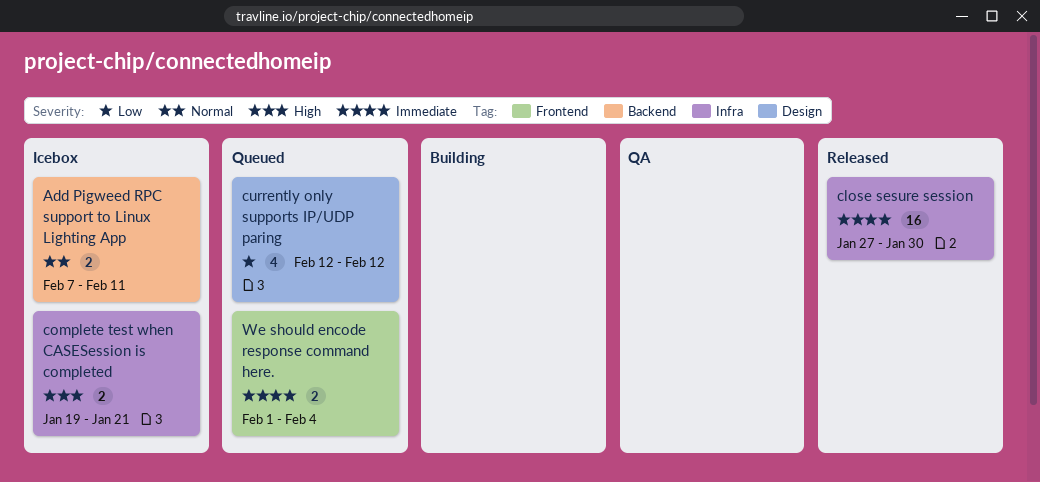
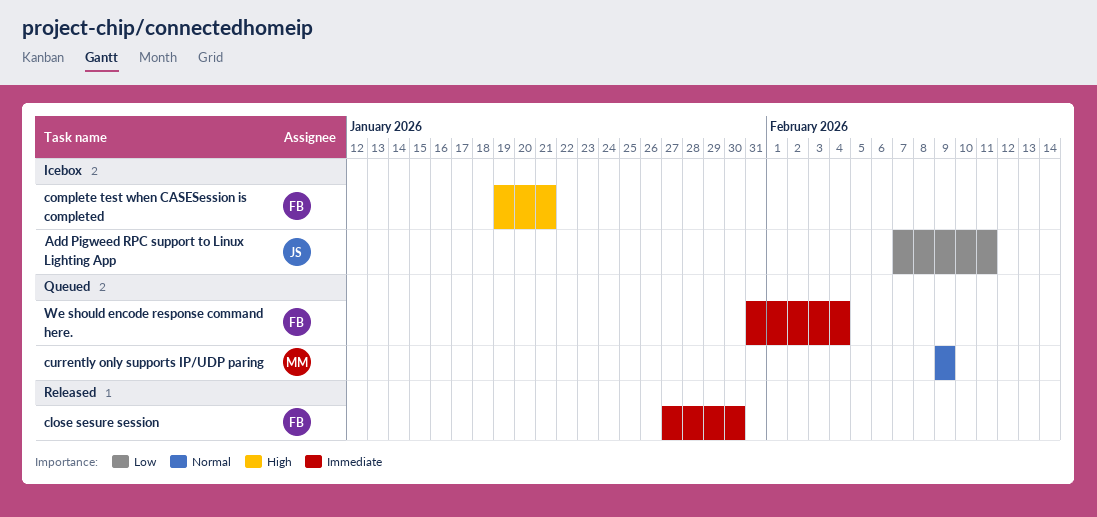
Add Pigweed RPC support to Linux Lighting App, priority: Normal -> Low
currently only supports IP/UDP paring, priority: Low -> Normal
currently only supports IP/UDP paring, start: Feb 12 -> Feb 9
currently only supports IP/UDP paring, due: Feb 12 -> Feb 9
We should encode response command here., start: Feb 1 -> Jan 31

